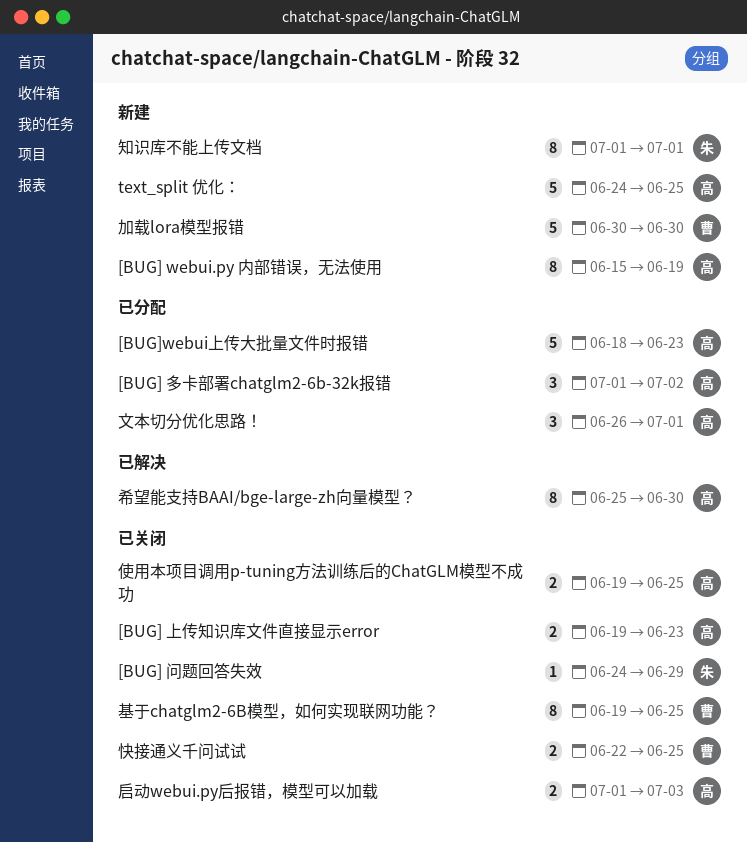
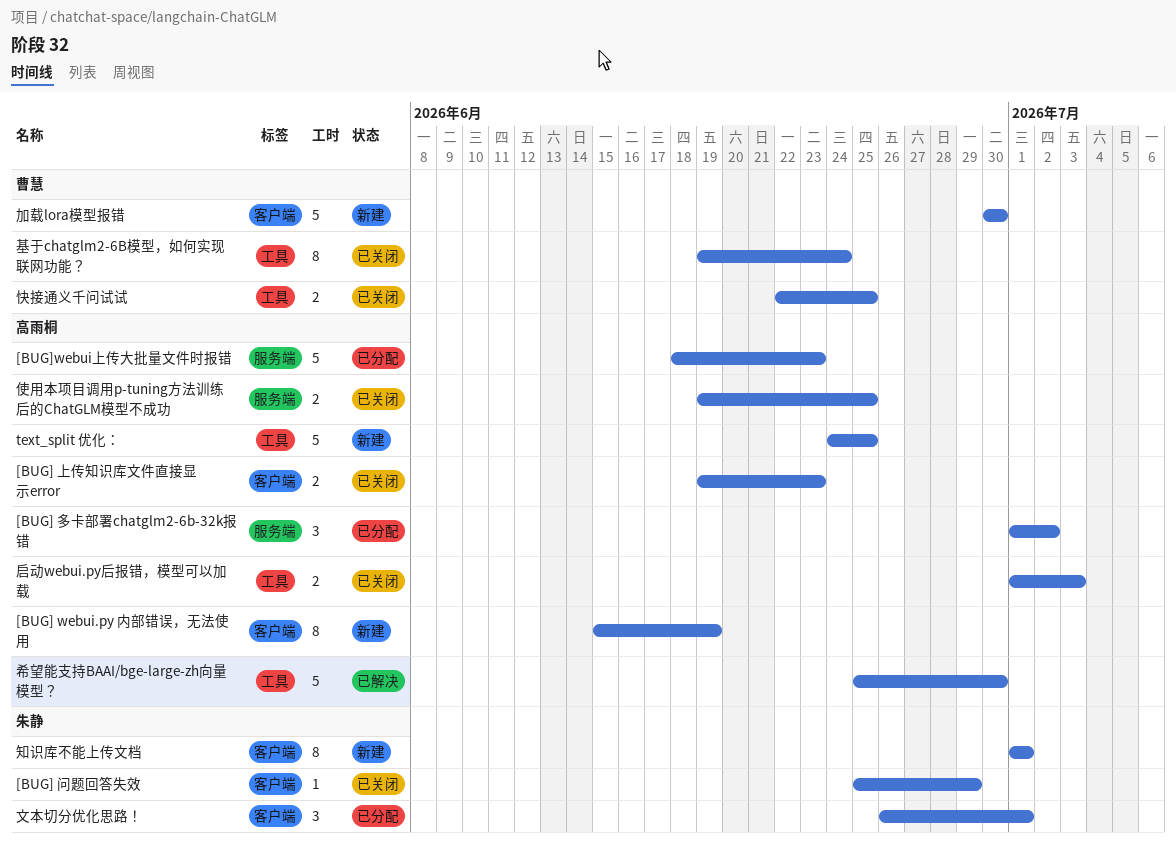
[BUG] 问题回答失效, start: Jun 24 -> Jun 25
基于chatglm2-6B模型，如何实现联网功能？, due: Jun 25 -> Jun 24
希望能支持BAAI/bge-large-zh向量模型？, estimate: 8 -> 5
文本切分优化思路！, owner: 高雨桐 -> 朱静

